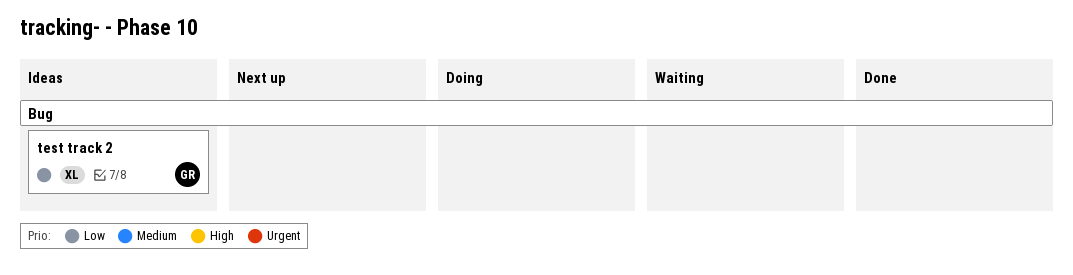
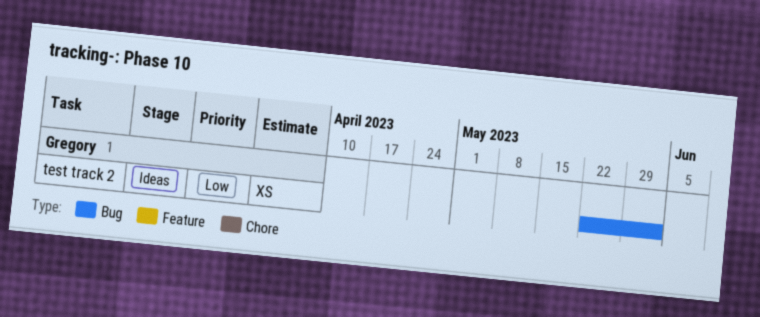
test track 2, estimate: XL -> XS

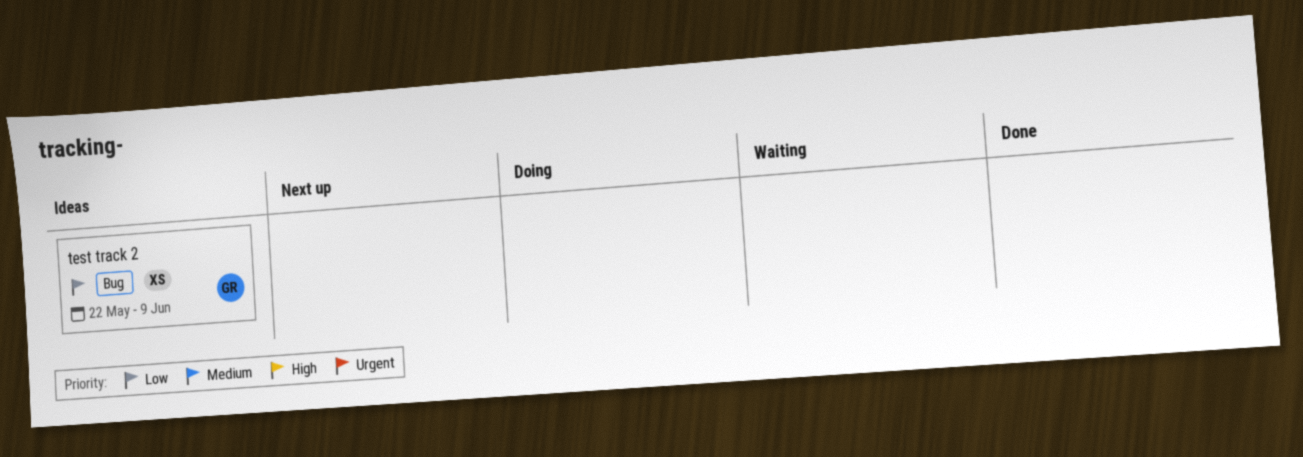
test track 2, due: Jun 2 -> Jun 9

